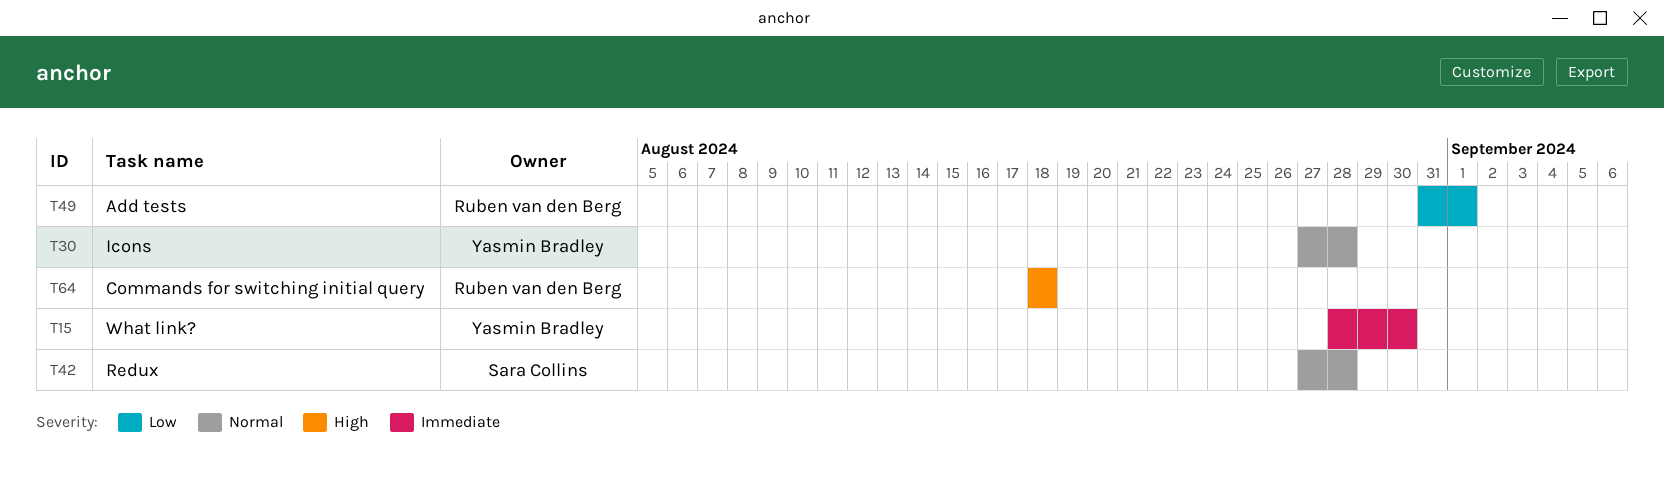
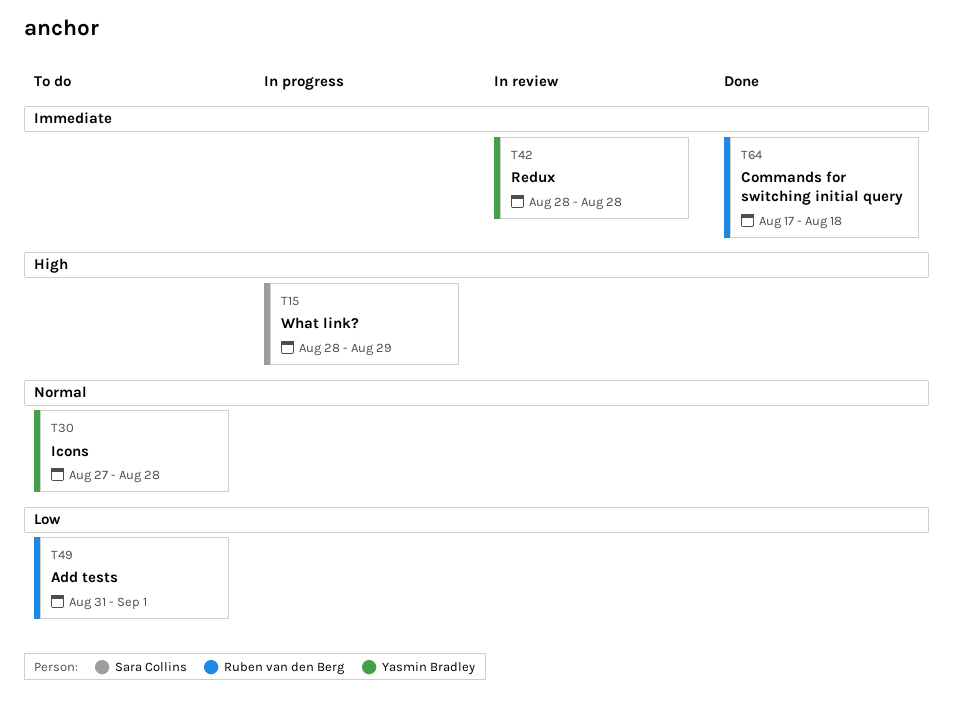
T15, owner: Yasmin Bradley -> Sara Collins
T15, priority: Immediate -> High
T15, due: Aug 30 -> Aug 29
T42, owner: Sara Collins -> Yasmin Bradley
T42, priority: Normal -> Immediate
T42, start: Aug 27 -> Aug 28
T64, priority: High -> Immediate
T64, start: Aug 18 -> Aug 17

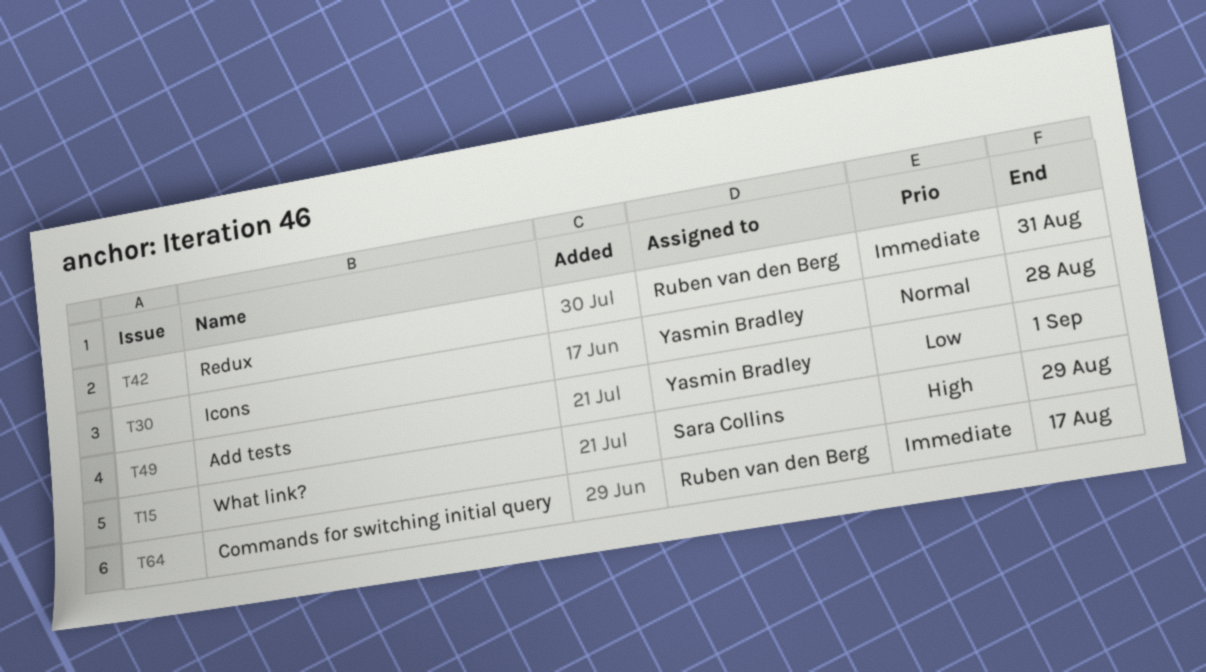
T42, owner: Yasmin Bradley -> Ruben van den Berg
T42, due: Aug 28 -> Aug 31
T49, owner: Ruben van den Berg -> Yasmin Bradley
T64, due: Aug 18 -> Aug 17

